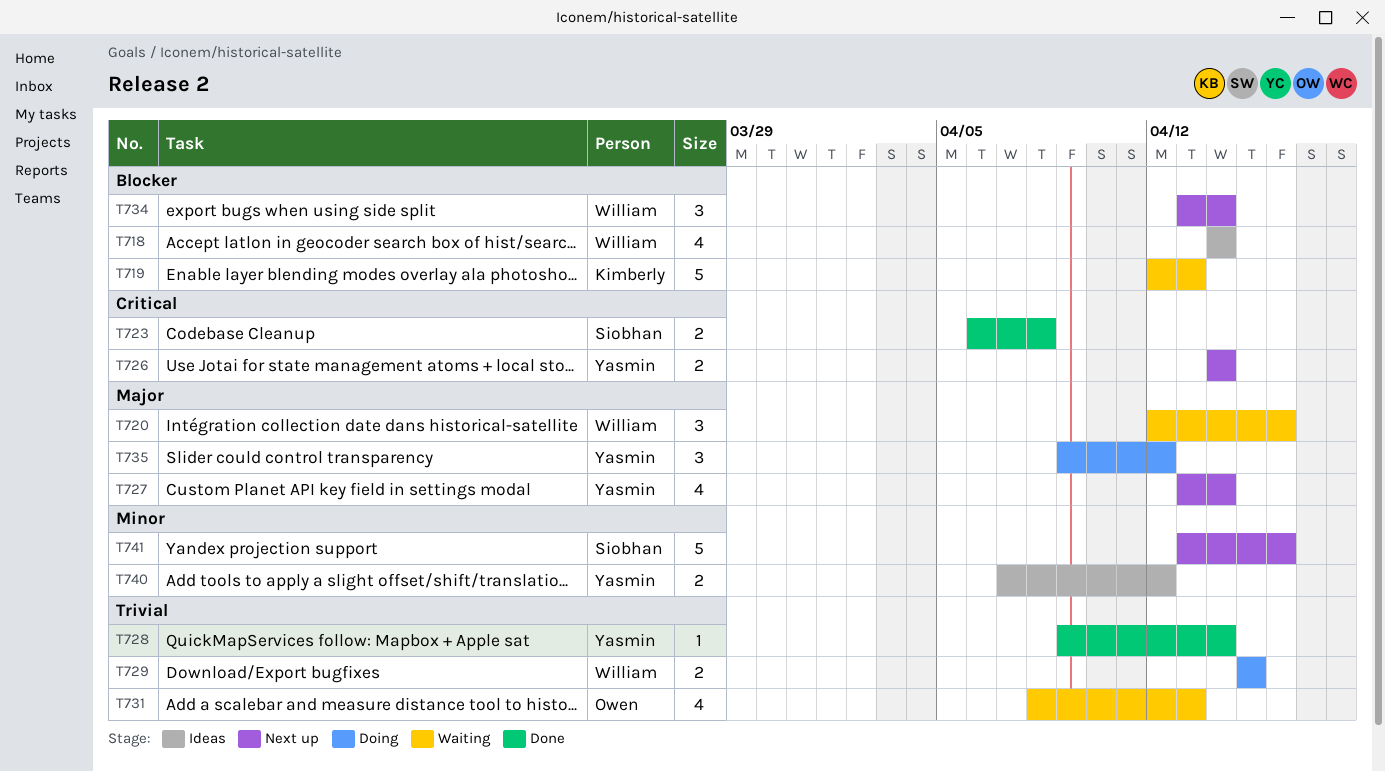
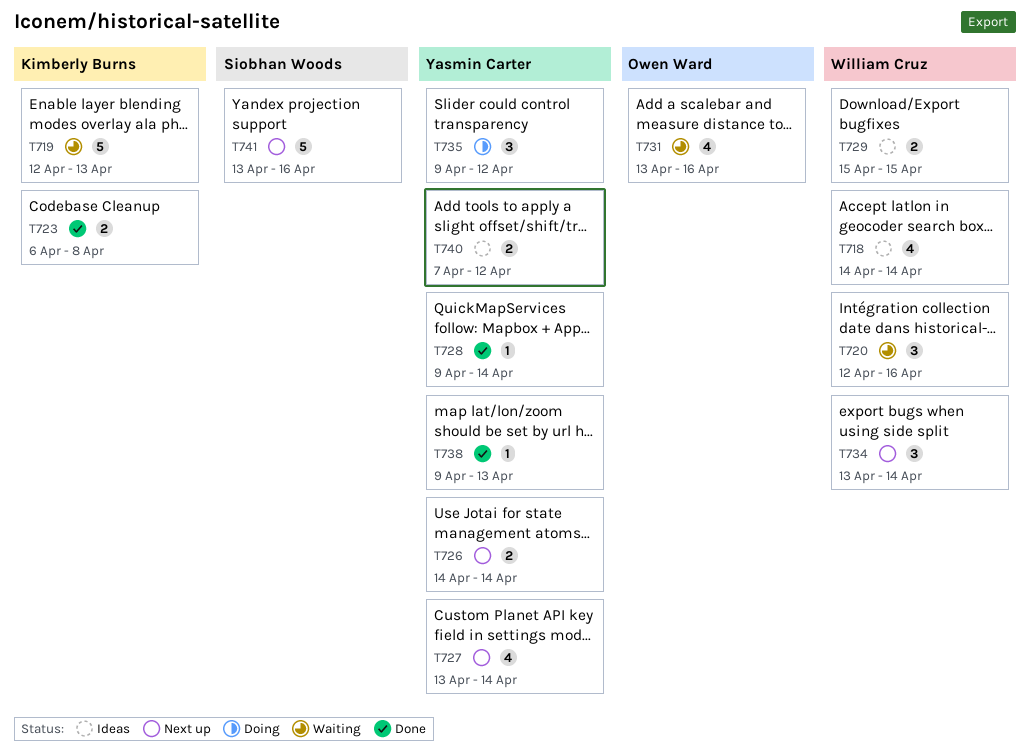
T723, owner: Siobhan Woods -> Kimberly Burns
T729, status: Doing -> Ideas
T731, start: Apr 8 -> Apr 13
T731, due: Apr 13 -> Apr 16
T738: none -> present

